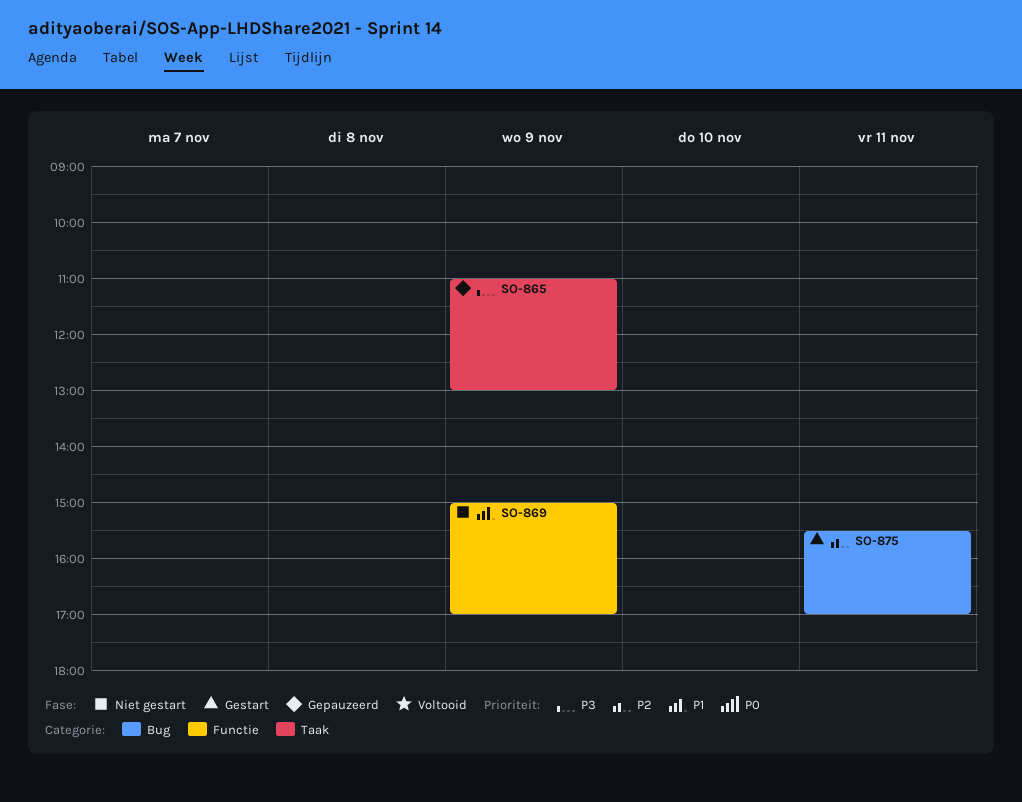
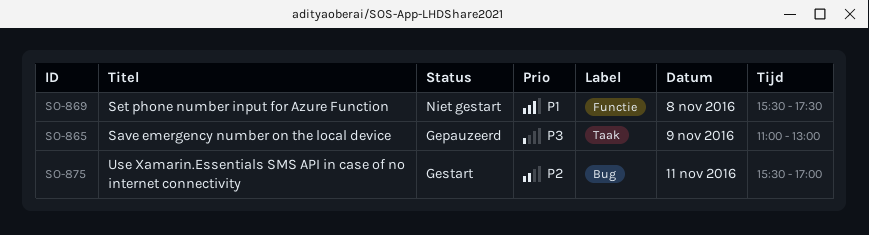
SO-869, day: Nov 9 -> Nov 8
SO-869, begins: 15:00 -> 15:30
SO-869, ends: 17:00 -> 17:30

